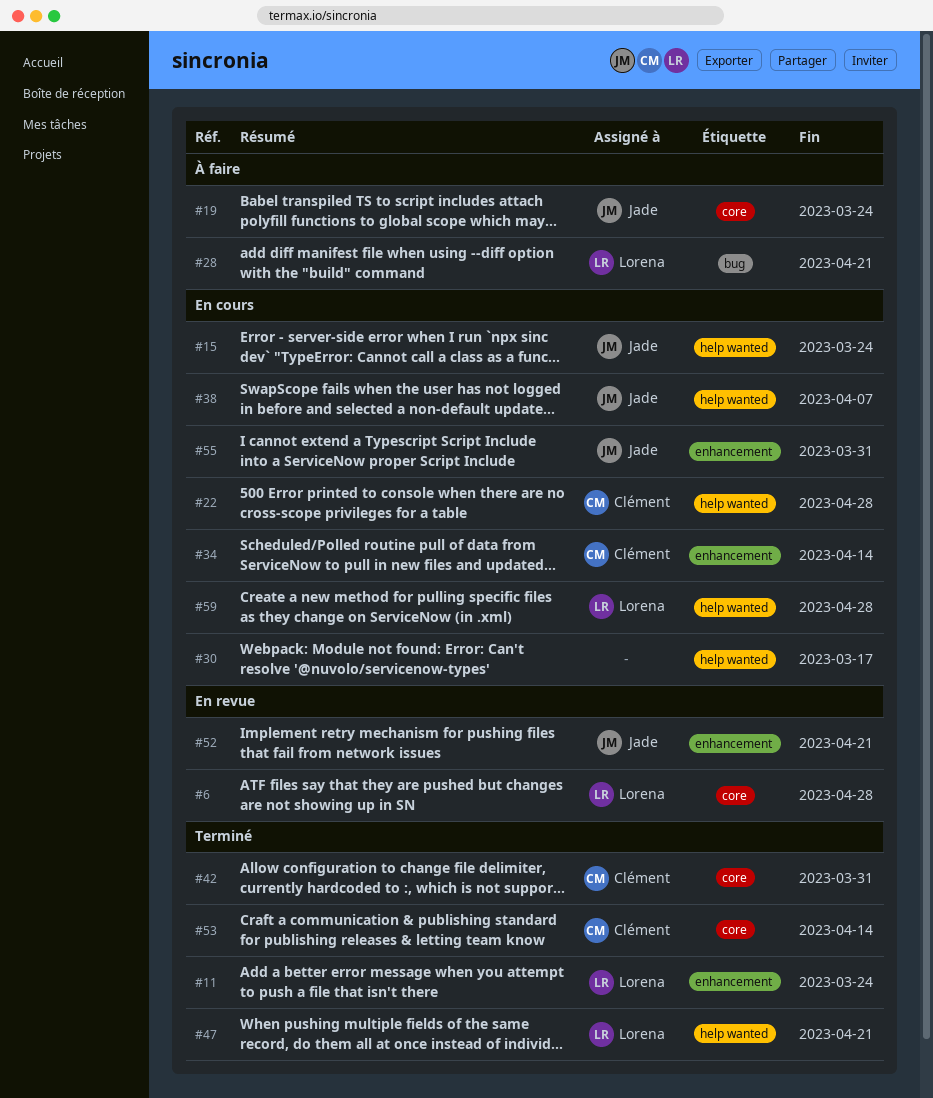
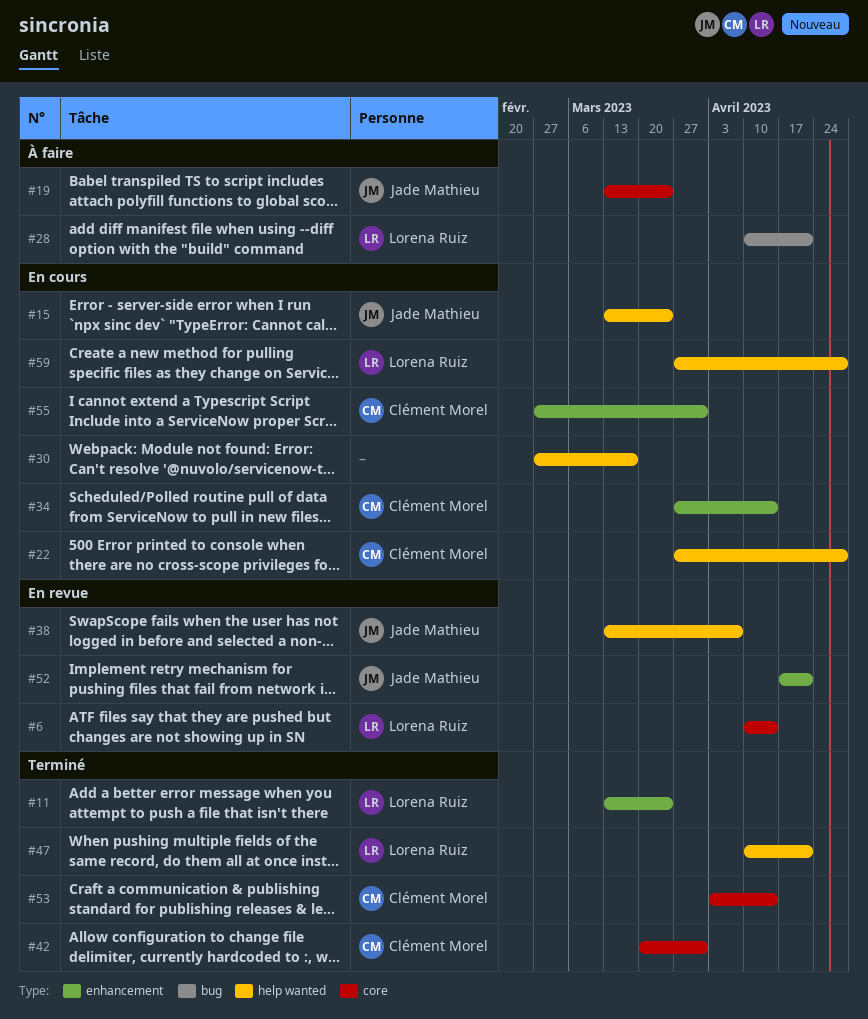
#6, due: Apr 28 -> Apr 14
#38, status: En cours -> En revue
#55, owner: Jade Mathieu -> Clément Morel

